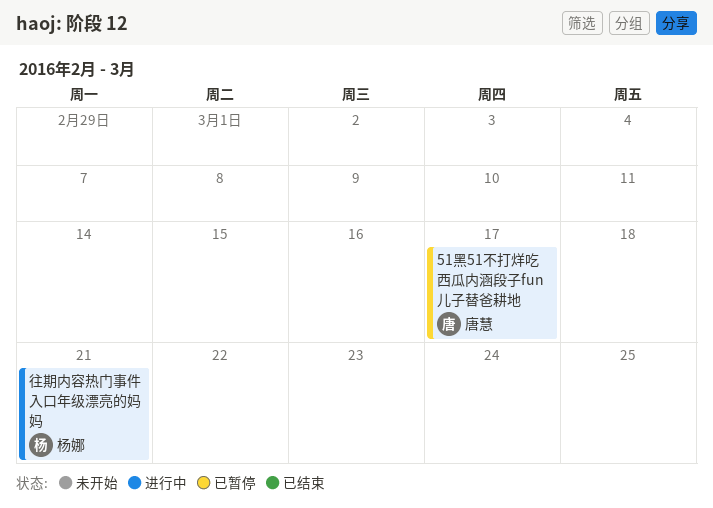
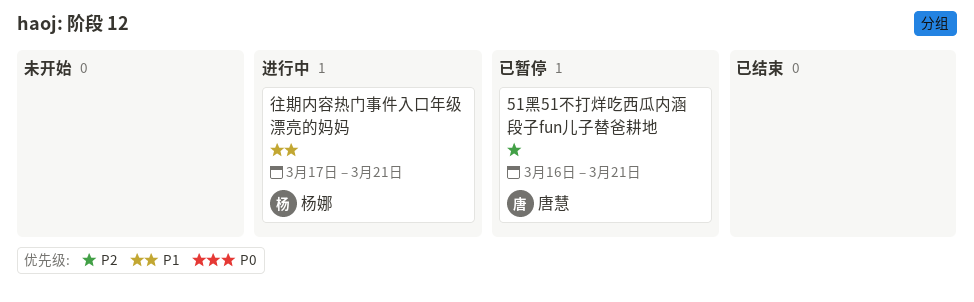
51黑51不打烊吃西瓜内涵段子fun儿子替爸耕地, due: Mar 17 -> Mar 21

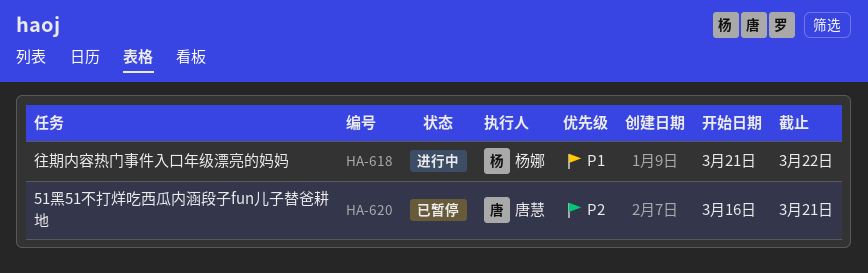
往期内容热门事件入口年级漂亮的妈妈, start: Mar 17 -> Mar 21
往期内容热门事件入口年级漂亮的妈妈, due: Mar 21 -> Mar 22

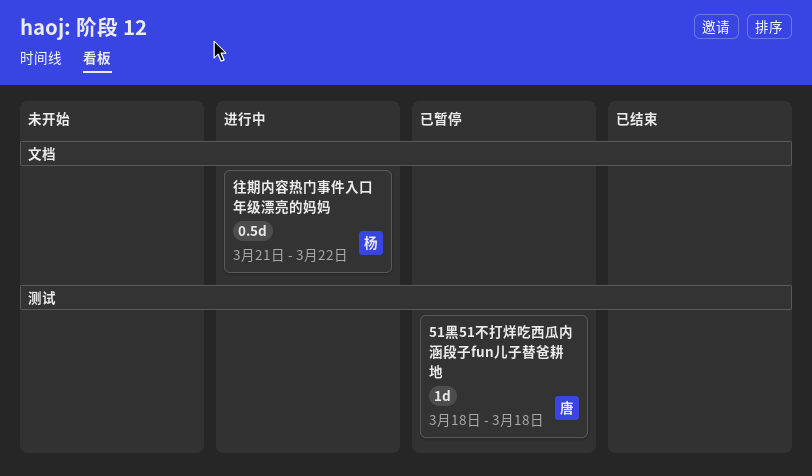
51黑51不打烊吃西瓜内涵段子fun儿子替爸耕地, start: Mar 16 -> Mar 18
51黑51不打烊吃西瓜内涵段子fun儿子替爸耕地, due: Mar 21 -> Mar 18

